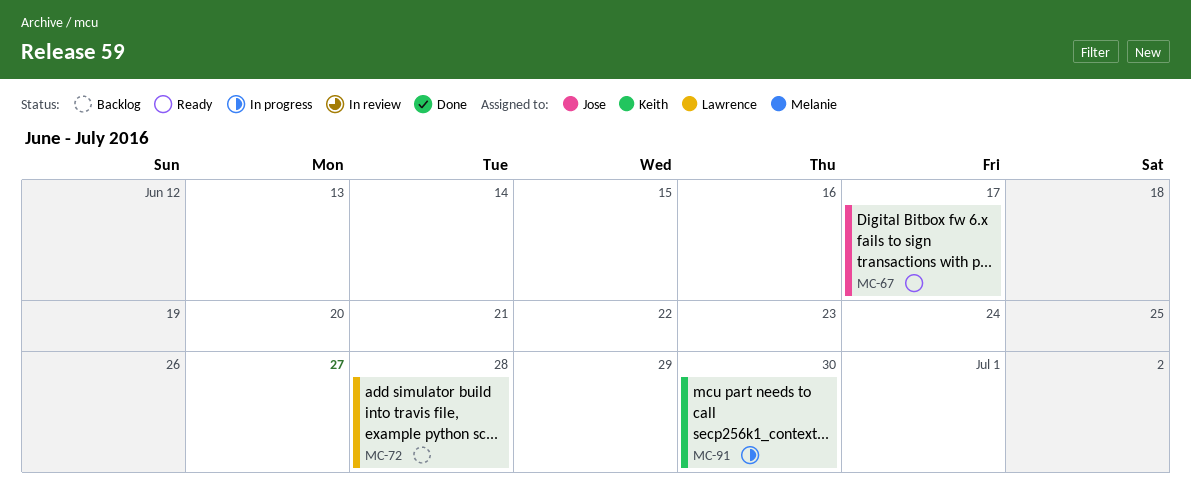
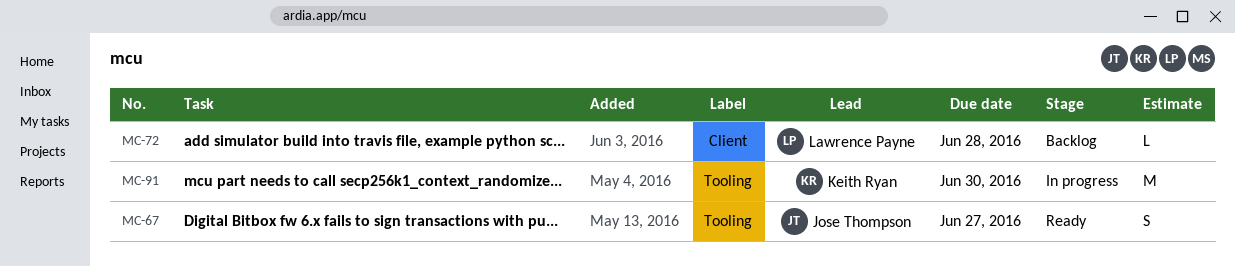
MC-67, due: Jun 17 -> Jun 27

